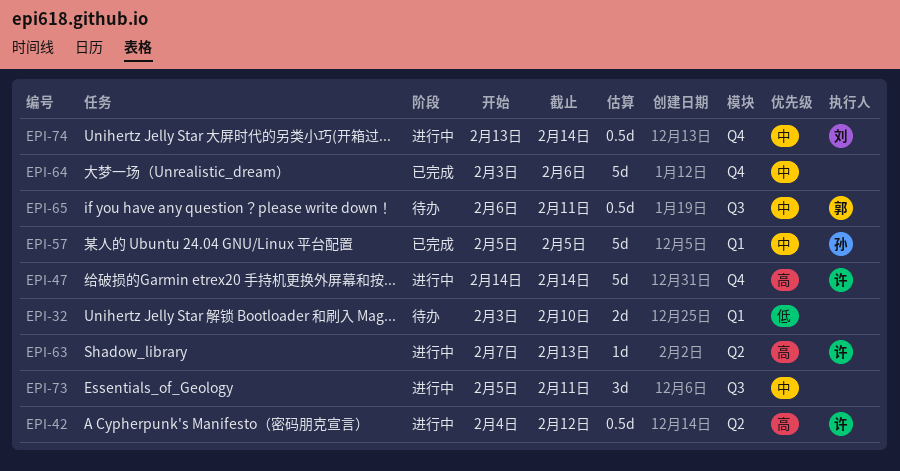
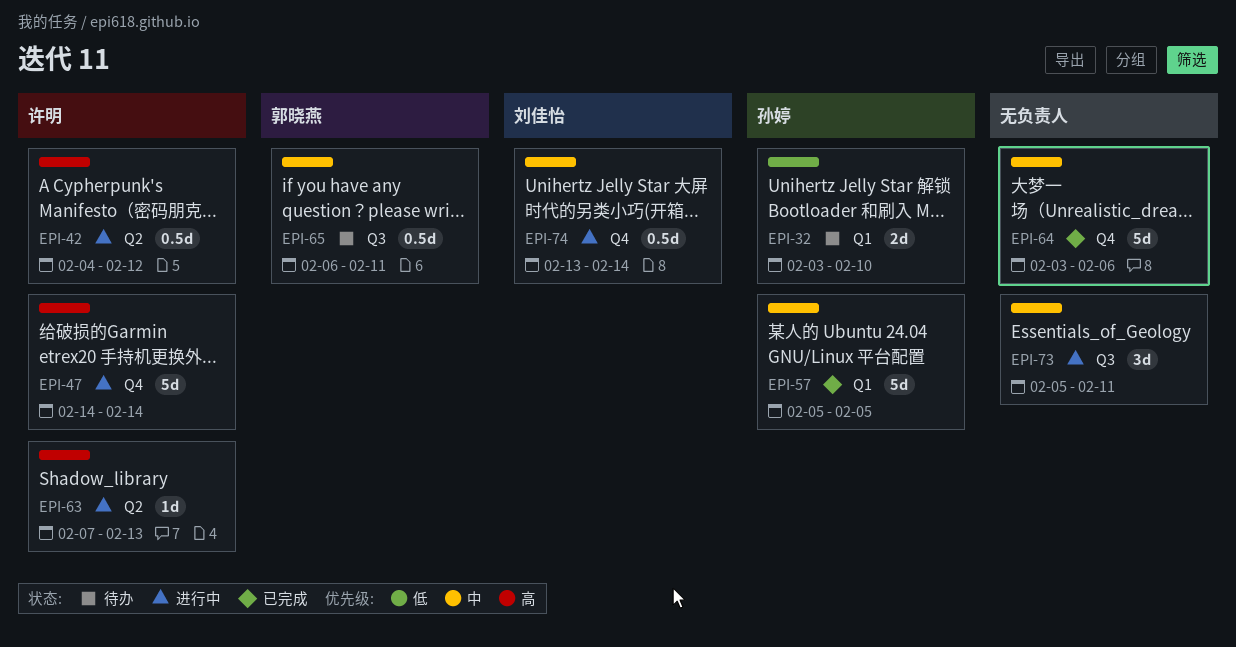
EPI-32, owner: none -> 孙婷

